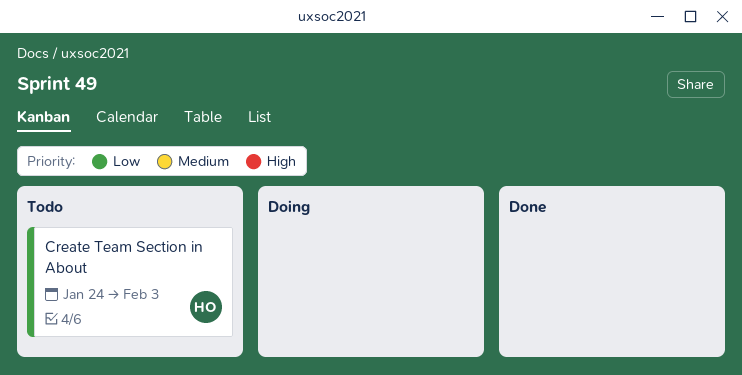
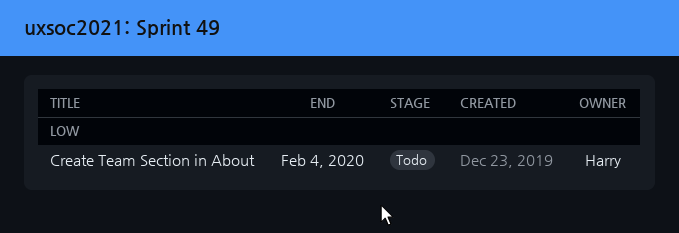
Create Team Section in About, due: Feb 3 -> Feb 4

